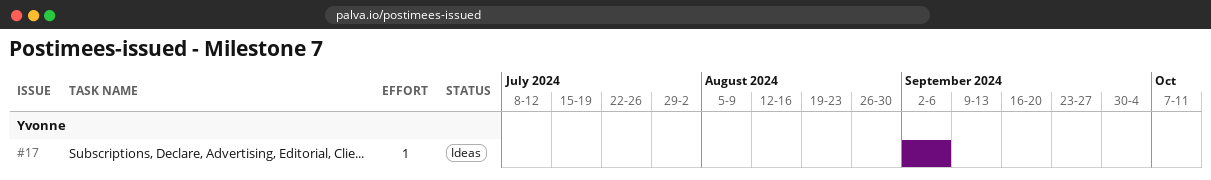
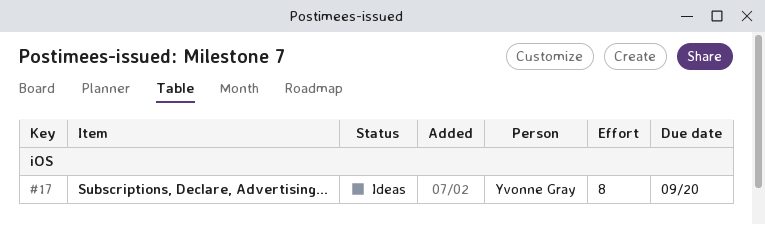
#17, estimate: 1 -> 8
#17, due: Sep 6 -> Sep 20

